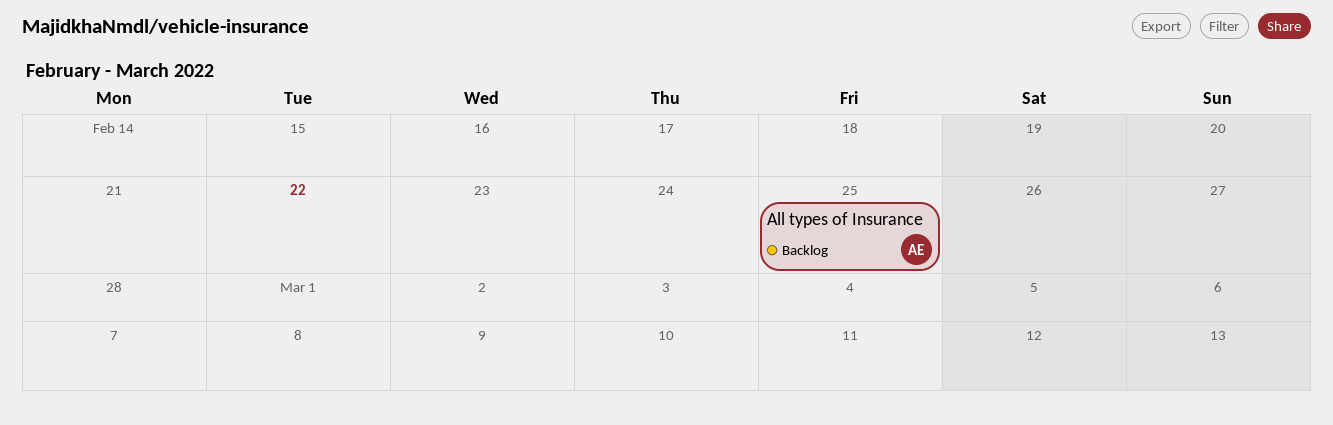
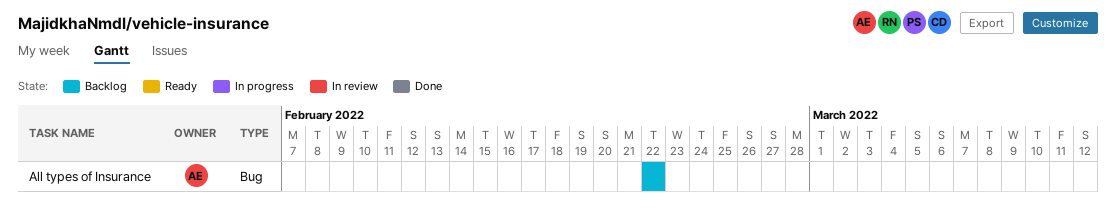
All types of Insurance, due: Feb 25 -> Feb 22

